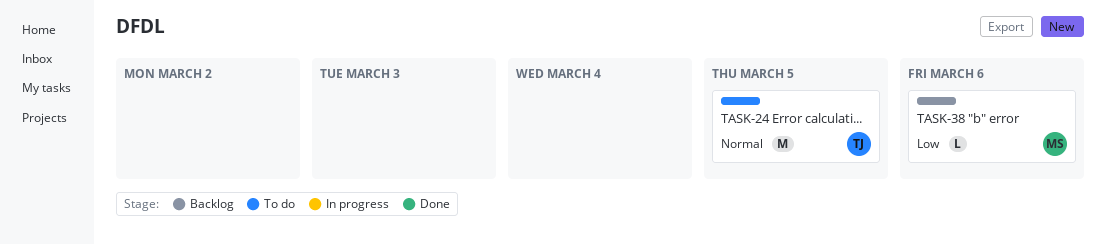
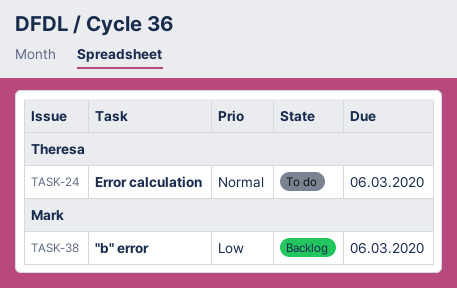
TASK-24, due: Mar 5 -> Mar 6

